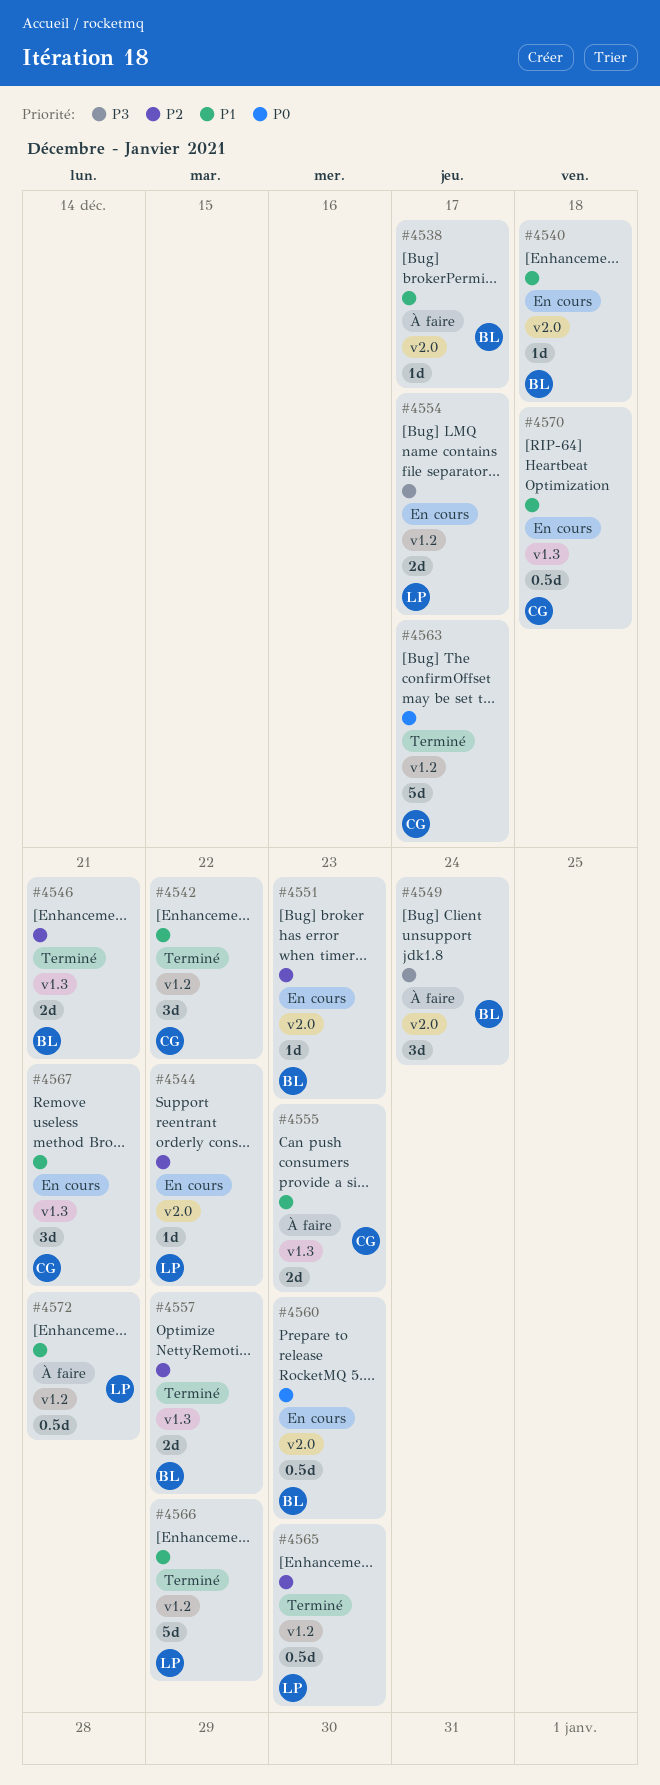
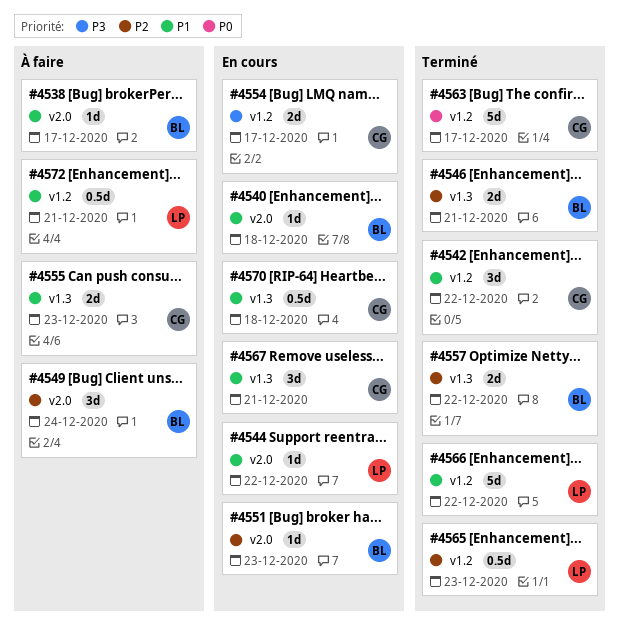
#4544, priority: P2 -> P1
#4549, priority: P3 -> P2
#4554, owner: LP -> CG
#4560: present -> none

